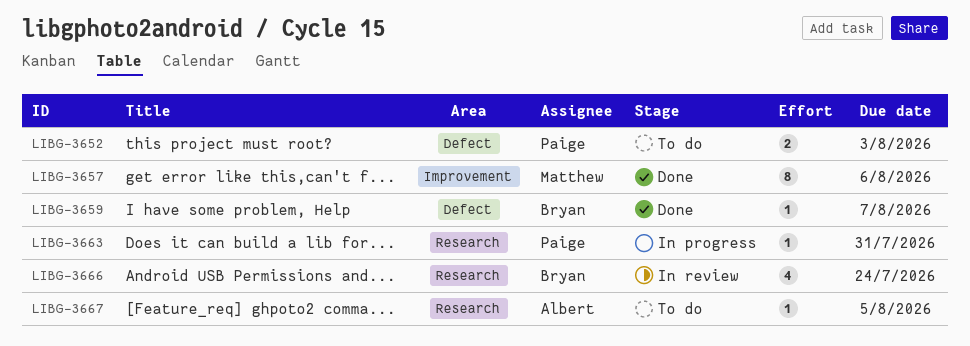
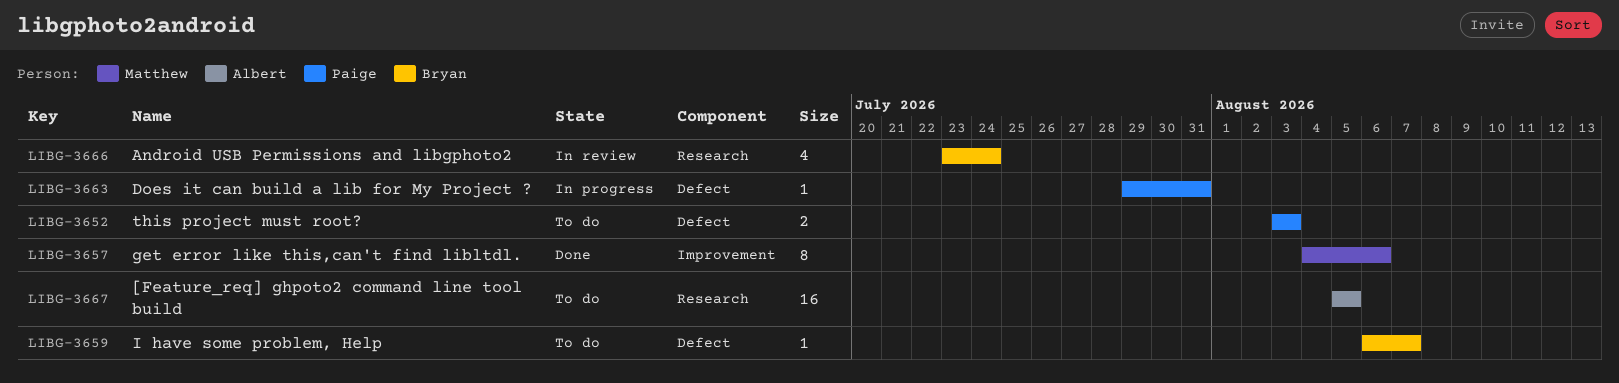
LIBG-3659, status: Done -> To do
LIBG-3663, label: Research -> Defect
LIBG-3667, estimate: 1 -> 16

